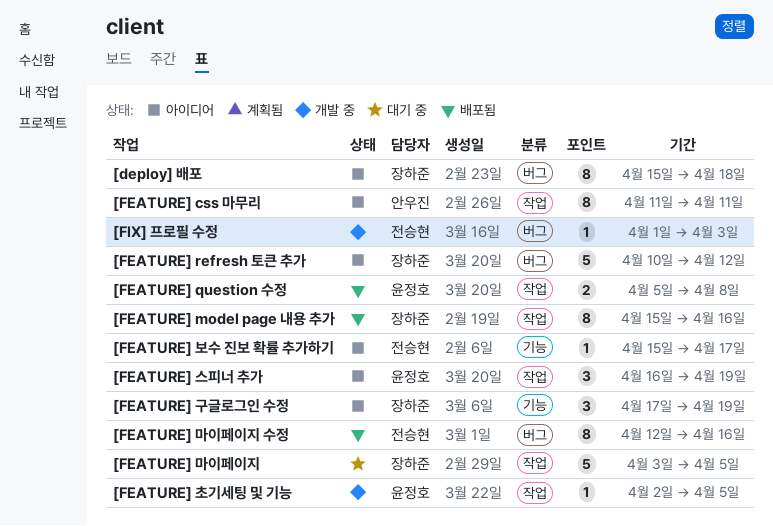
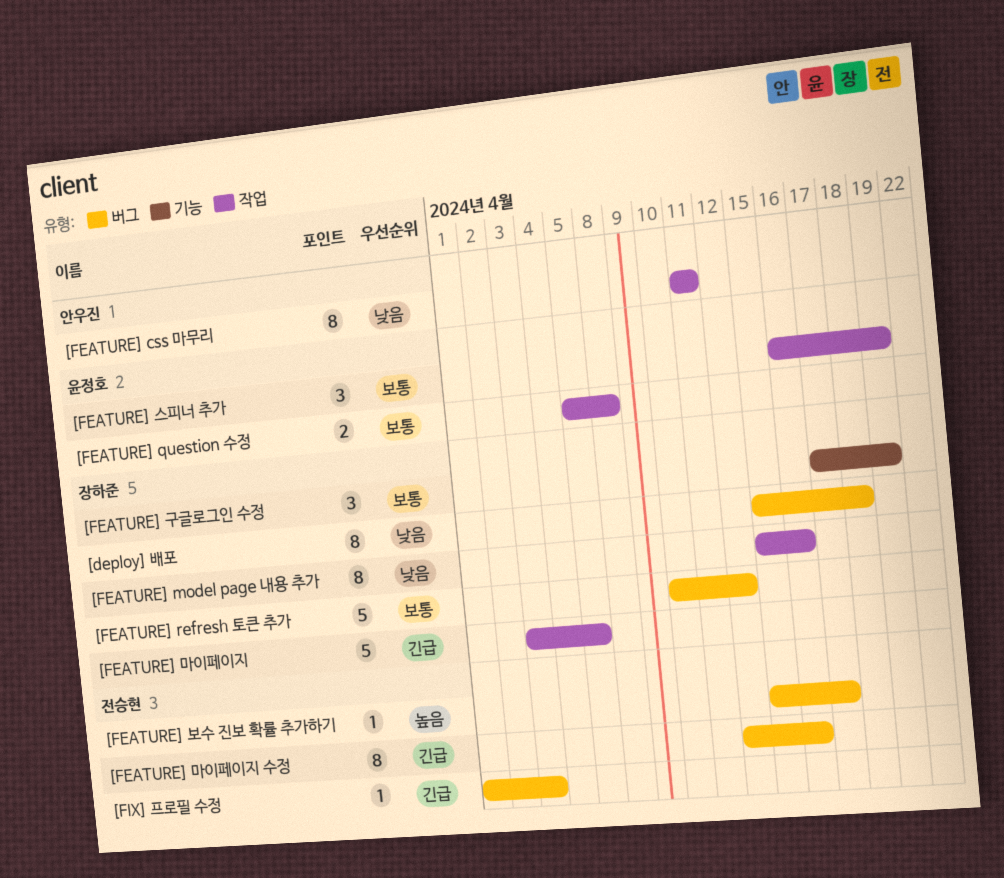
[FEATURE] 보수 진보 확률 추가하기, label: 기능 -> 버그
[FEATURE] 초기세팅 및 기능: present -> none

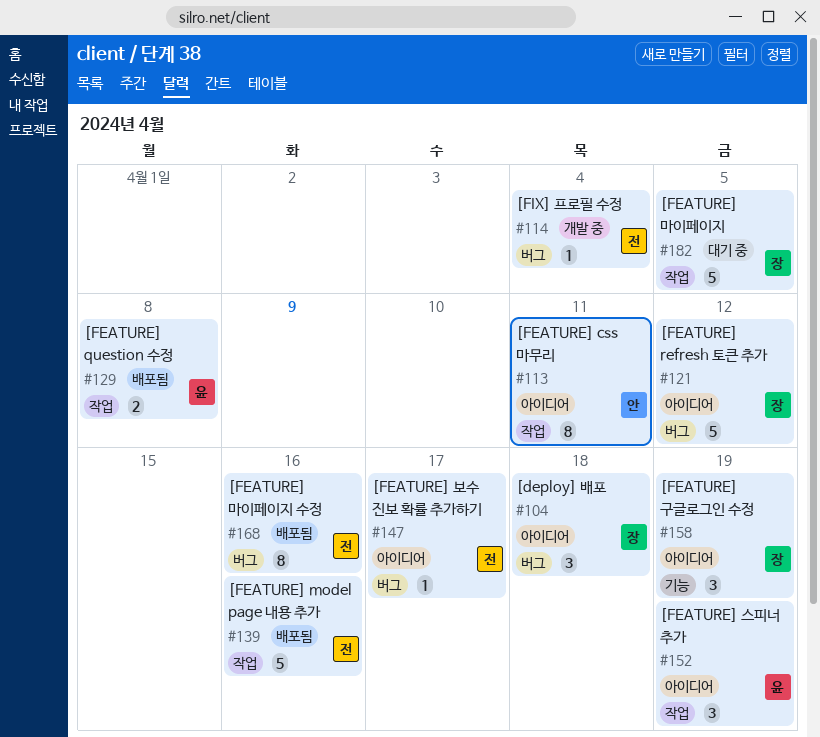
[deploy] 배포, estimate: 8 -> 3
[FEATURE] model page 내용 추가, owner: 장하준 -> 전승현
[FEATURE] model page 내용 추가, estimate: 8 -> 5
[FIX] 프로필 수정, due: Apr 3 -> Apr 4

